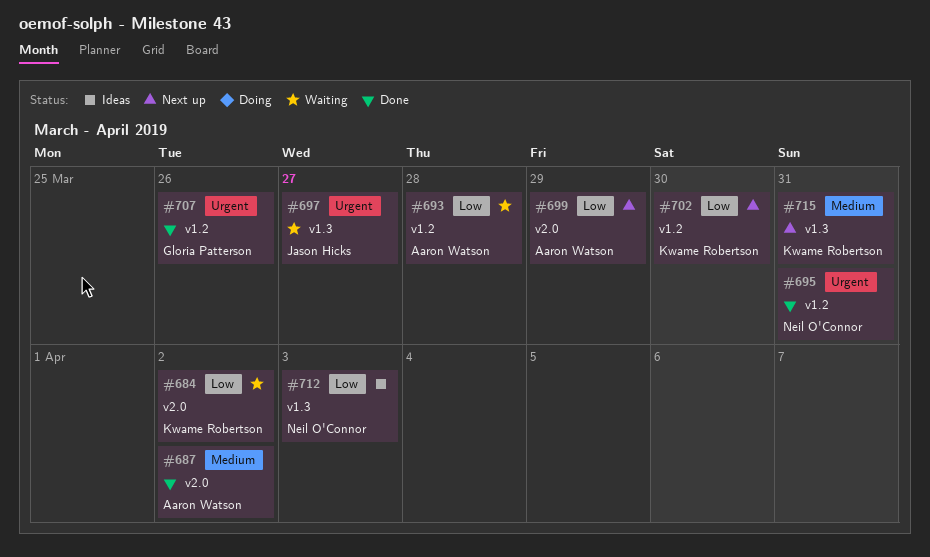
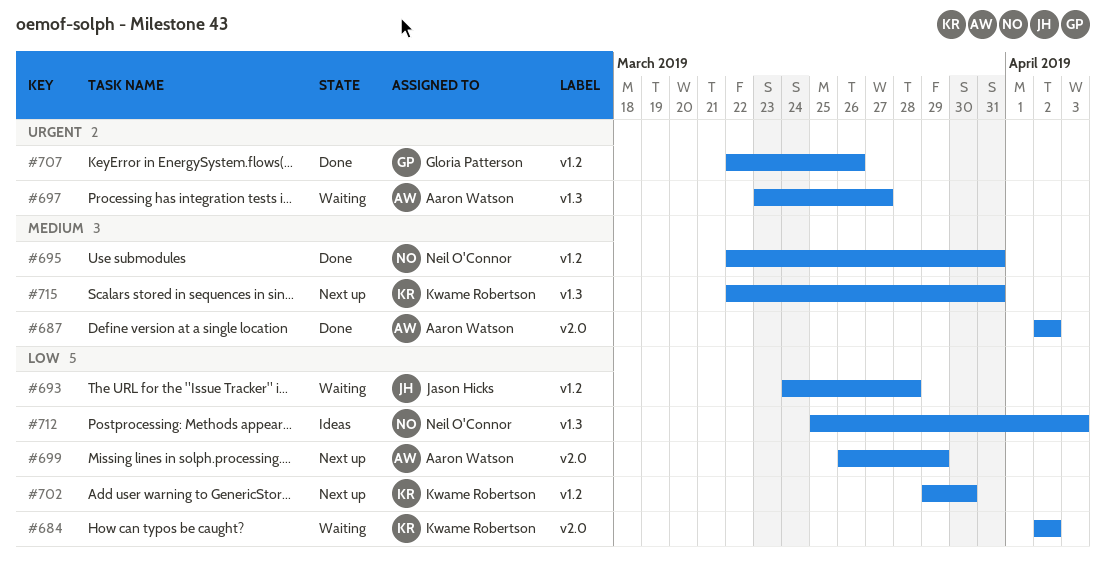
#693, owner: Aaron Watson -> Jason Hicks
#695, priority: Urgent -> Medium
#697, owner: Jason Hicks -> Aaron Watson

